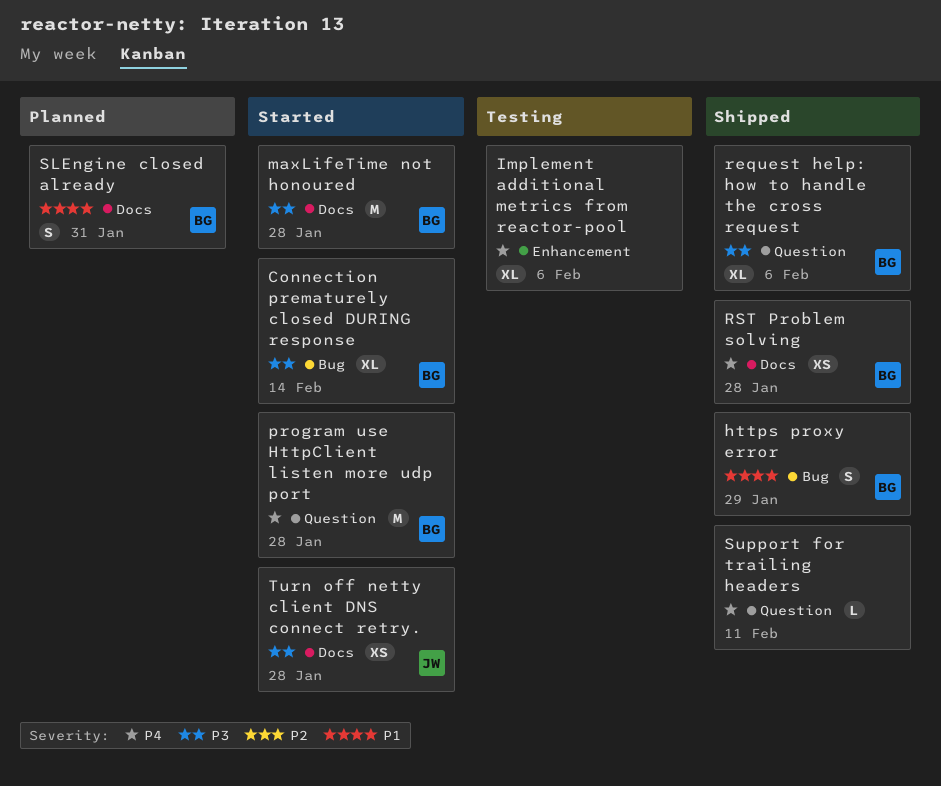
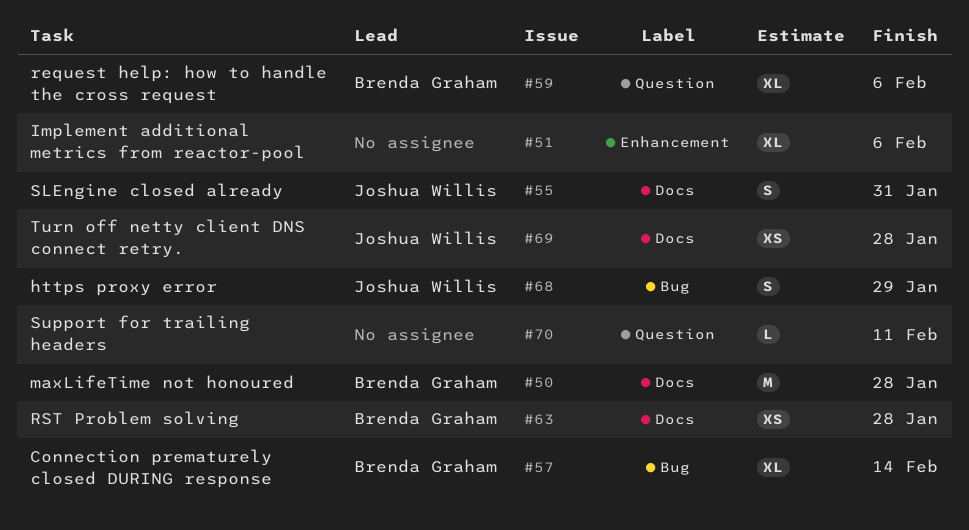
https proxy error, owner: Brenda Graham -> Joshua Willis
program use HttpClient listen more udp port: present -> none
SLEngine closed already, owner: Brenda Graham -> Joshua Willis

